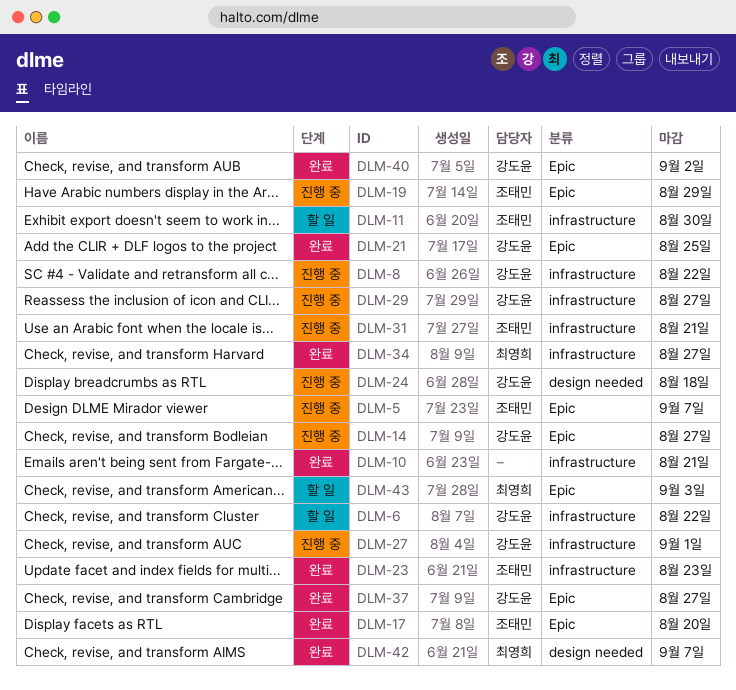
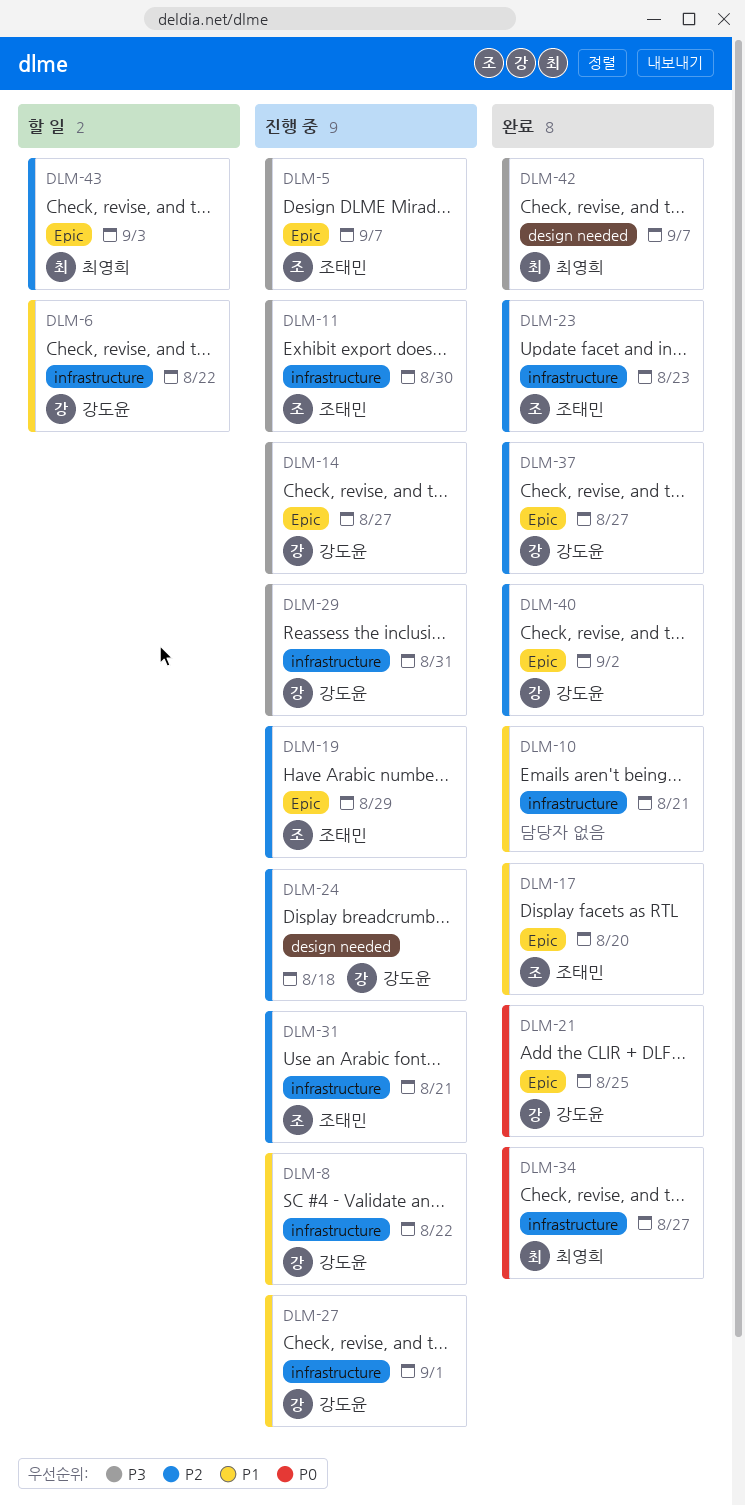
DLM-11, status: 할 일 -> 진행 중
DLM-29, due: Aug 27 -> Aug 31

